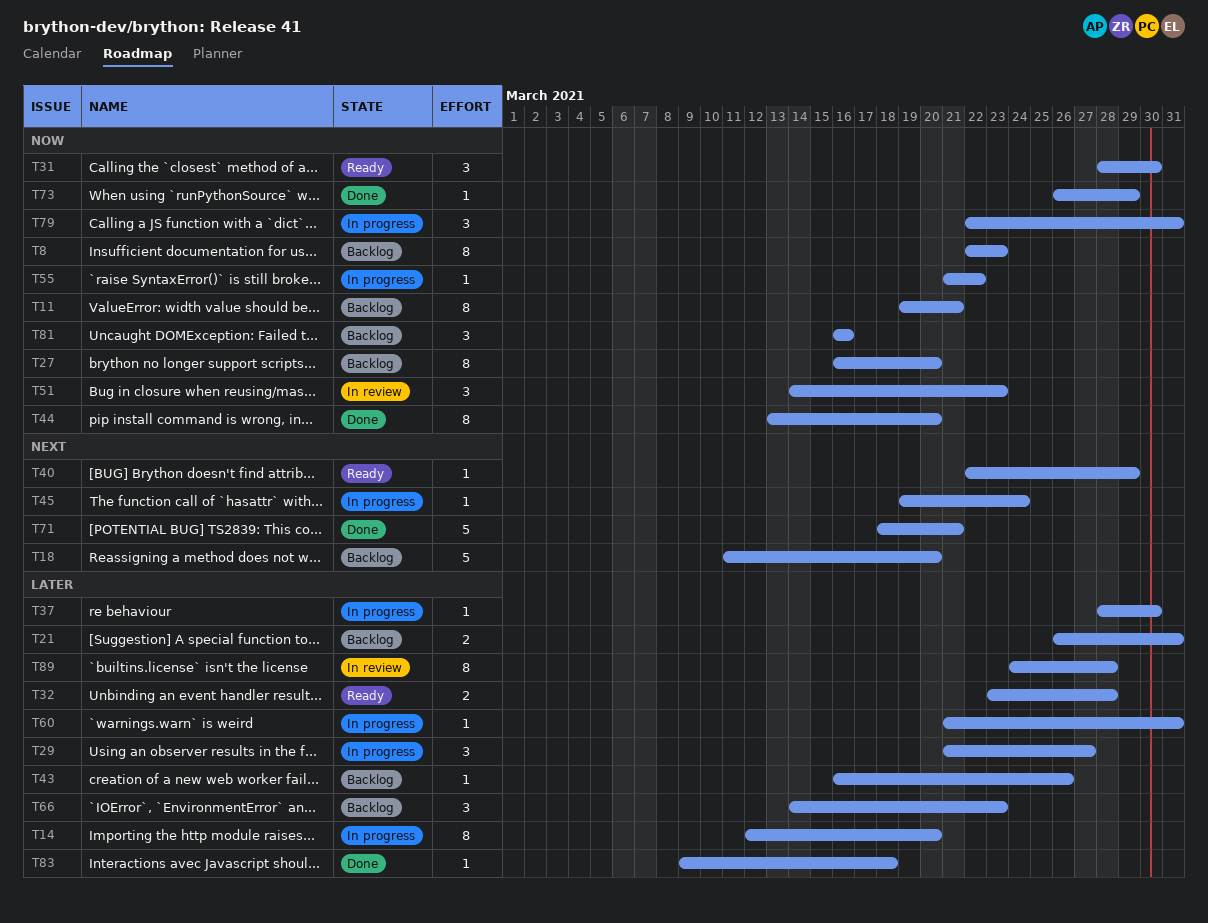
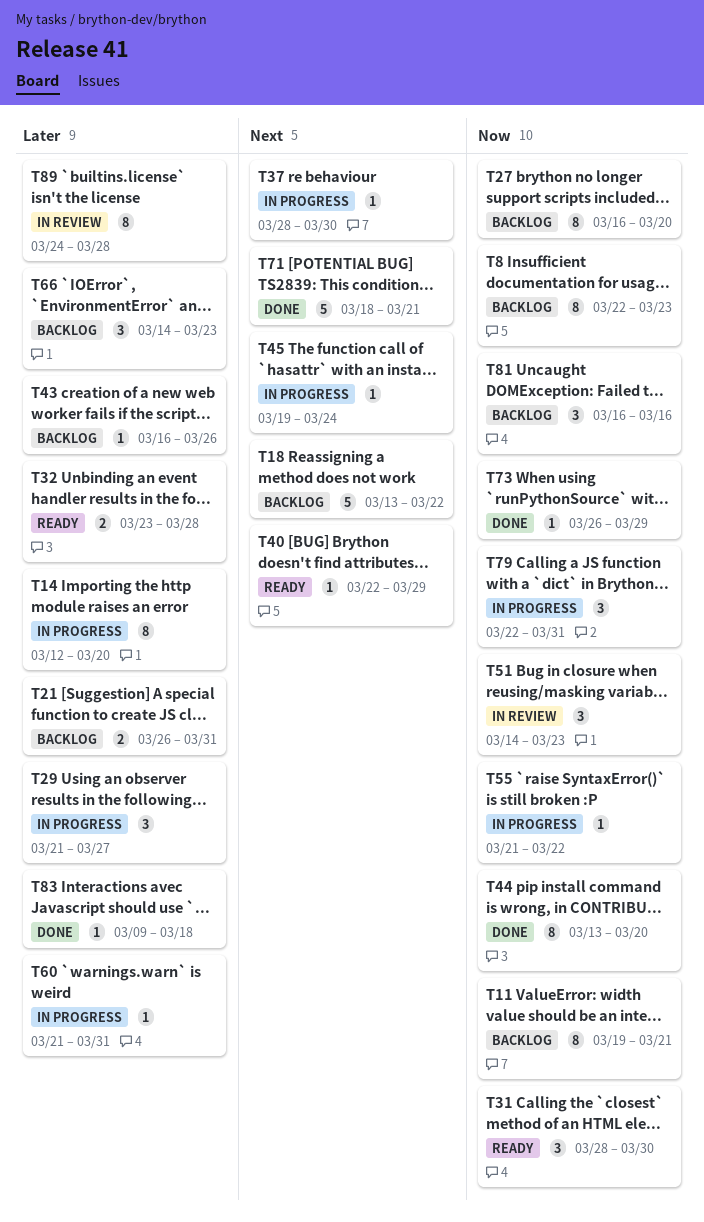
T18, start: Mar 11 -> Mar 13
T18, due: Mar 20 -> Mar 22
T37, priority: Later -> Next

